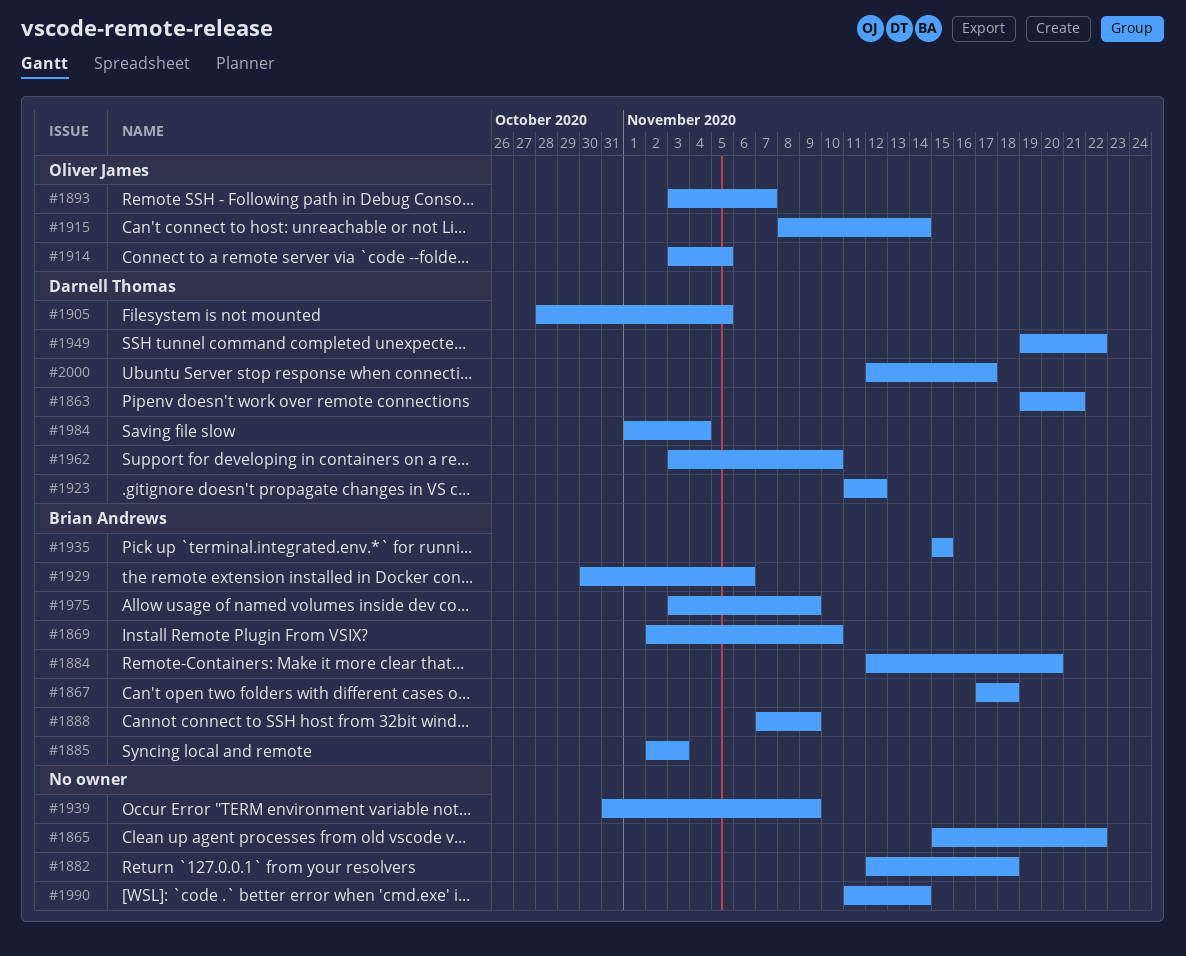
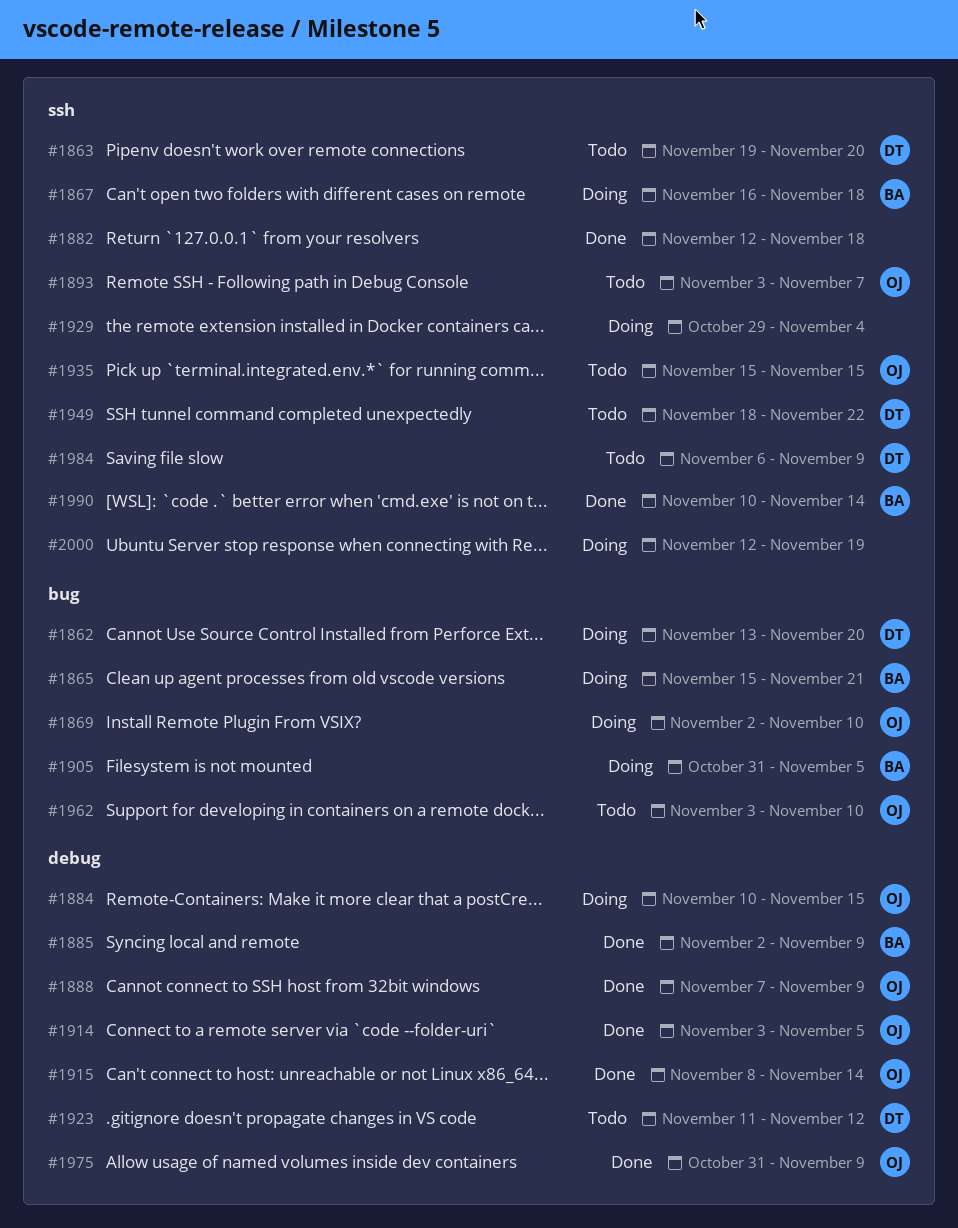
#1862: none -> present
#1863, due: Nov 21 -> Nov 20
#1865, owner: none -> Brian Andrews
#1865, due: Nov 22 -> Nov 21
#1867, start: Nov 17 -> Nov 16
#1869, owner: Brian Andrews -> Oliver James
#1884, owner: Brian Andrews -> Oliver James
#1884, start: Nov 12 -> Nov 10
#1884, due: Nov 20 -> Nov 15
#1885, due: Nov 3 -> Nov 9
#1888, owner: Brian Andrews -> Oliver James
#1905, owner: Darnell Thomas -> Brian Andrews
#1905, start: Oct 28 -> Oct 31
#1929, owner: Brian Andrews -> none
#1929, start: Oct 30 -> Oct 29
#1929, due: Nov 6 -> Nov 4
#1935, owner: Brian Andrews -> Oliver James
#1939: present -> none
#1949, start: Nov 19 -> Nov 18
#1962, owner: Darnell Thomas -> Oliver James
#1975, owner: Brian Andrews -> Oliver James
#1975, start: Nov 3 -> Oct 31
#1984, start: Nov 1 -> Nov 6
#1984, due: Nov 4 -> Nov 9
#1990, owner: none -> Brian Andrews
#1990, start: Nov 11 -> Nov 10
#2000, owner: Darnell Thomas -> none
#2000, due: Nov 17 -> Nov 19

